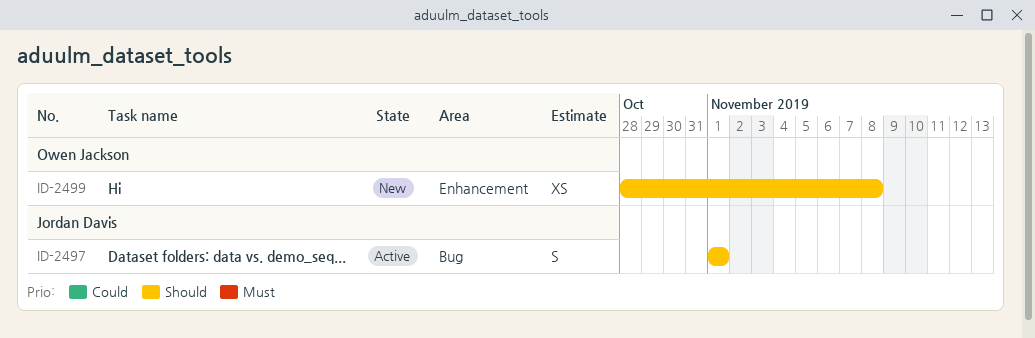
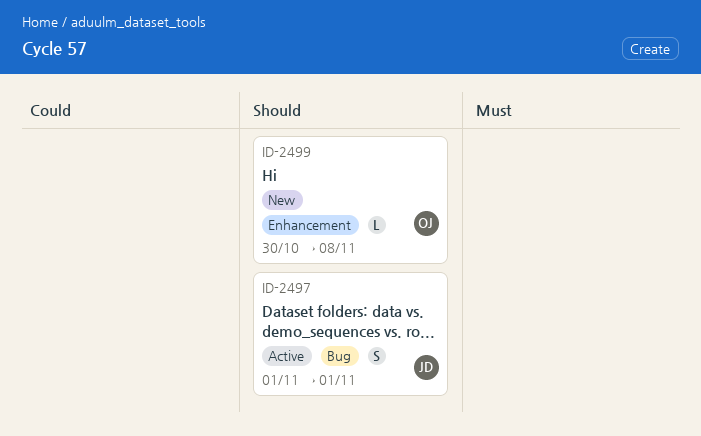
ID-2499, estimate: XS -> L
ID-2499, start: Oct 28 -> Oct 30

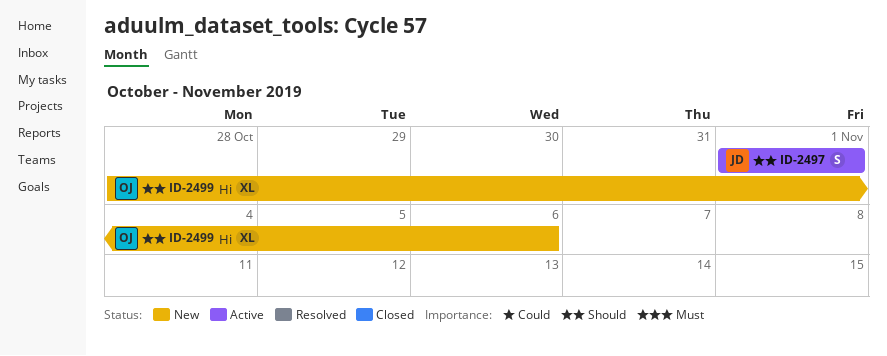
ID-2499, estimate: L -> XL
ID-2499, start: Oct 30 -> Oct 28
ID-2499, due: Nov 8 -> Nov 6

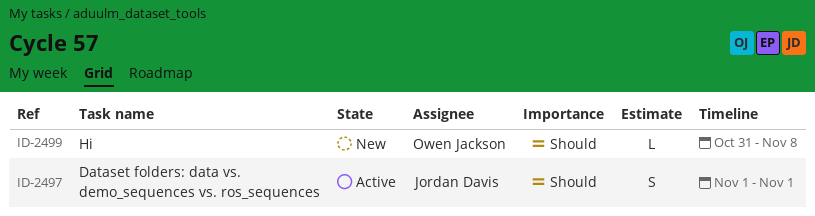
ID-2499, estimate: XL -> L
ID-2499, start: Oct 28 -> Oct 31
ID-2499, due: Nov 6 -> Nov 8

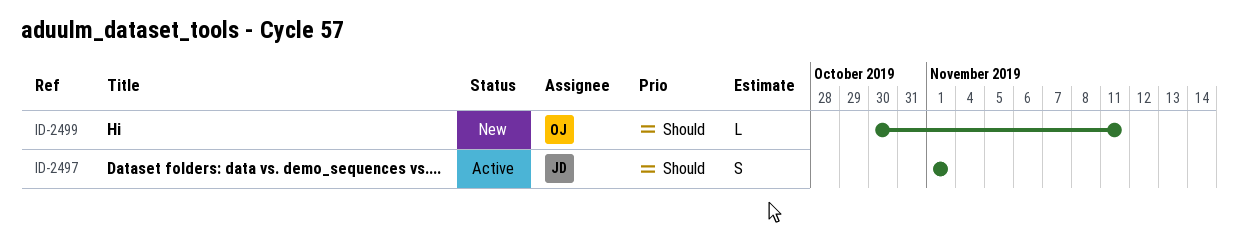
ID-2499, start: Oct 31 -> Oct 30
ID-2499, due: Nov 8 -> Nov 11

